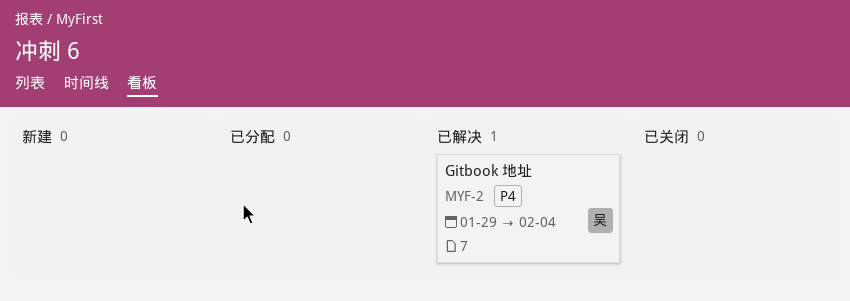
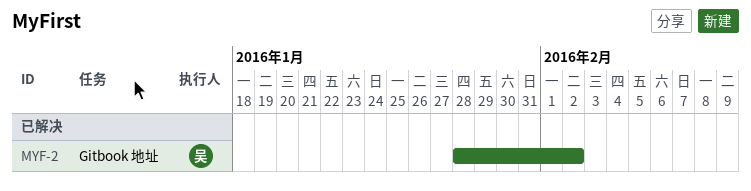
MYF-2, start: Jan 29 -> Jan 28
MYF-2, due: Feb 4 -> Feb 2

